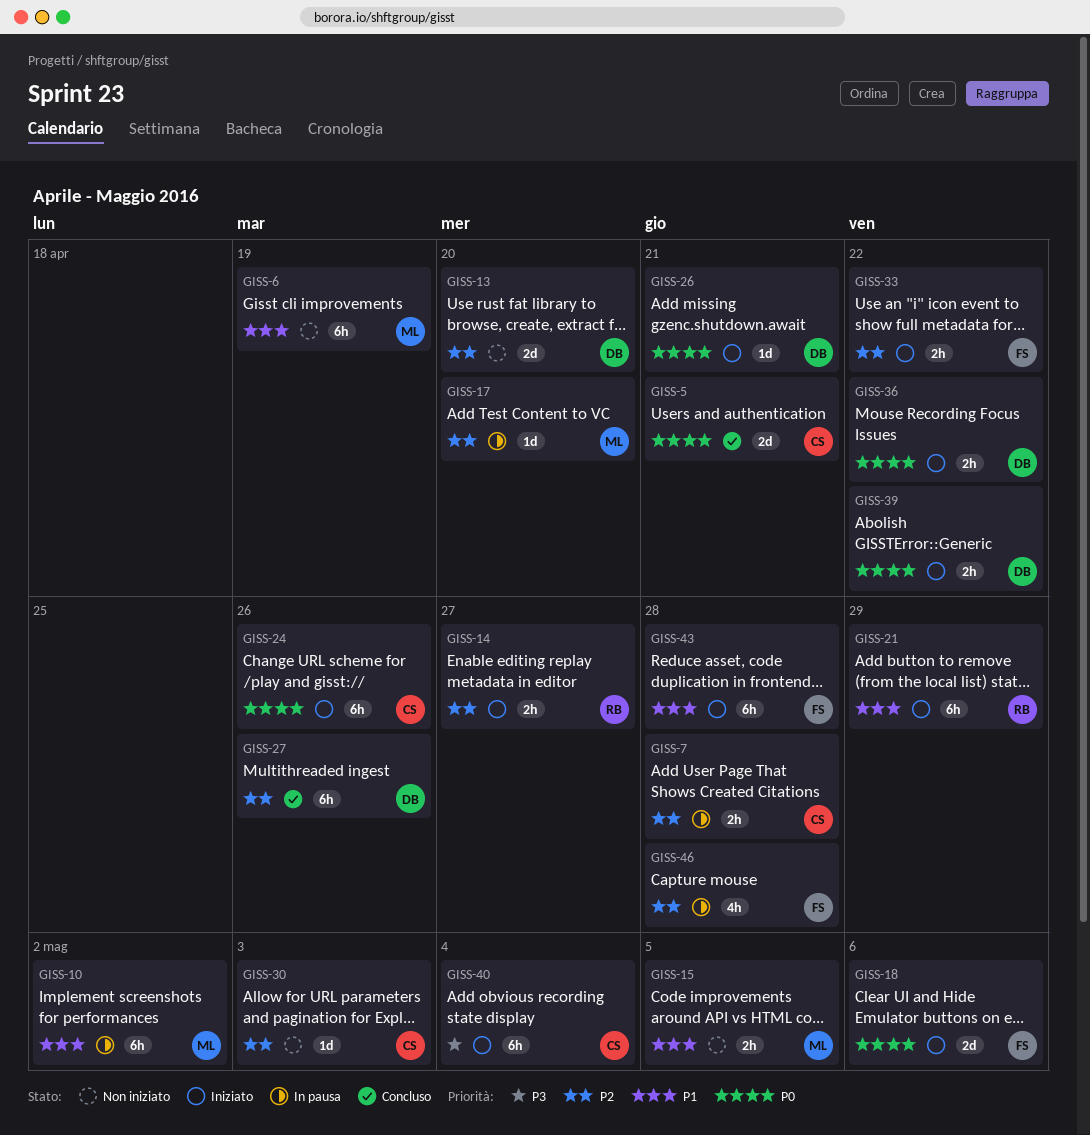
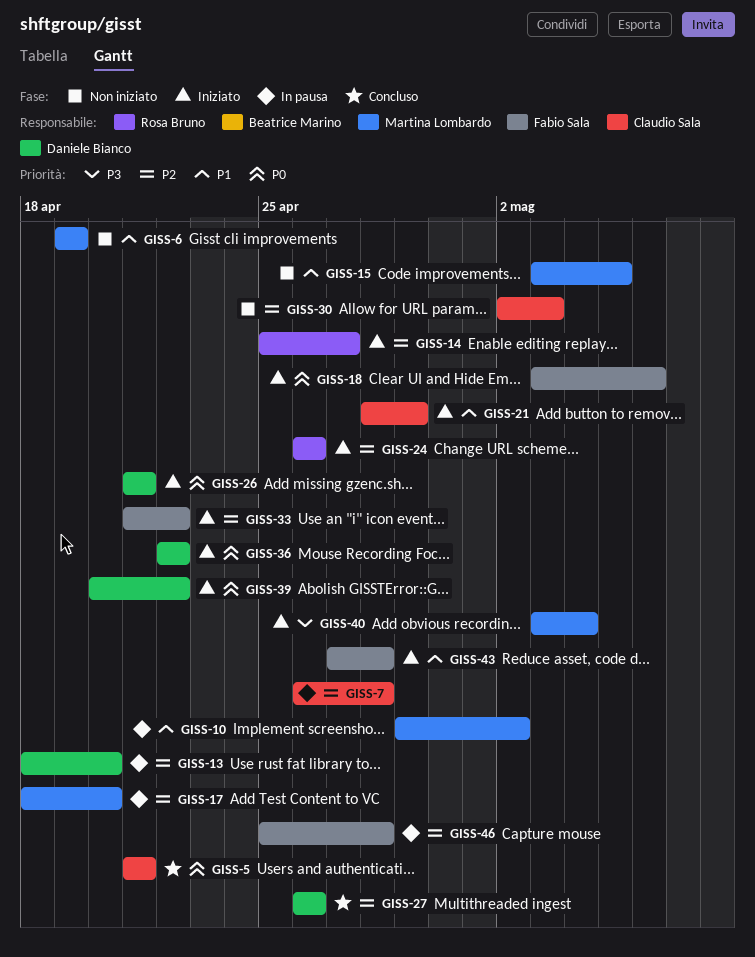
GISS-13, status: Non iniziato -> In pausa
GISS-21, owner: Rosa Bruno -> Claudio Sala
GISS-24, owner: Claudio Sala -> Rosa Bruno
GISS-24, priority: P0 -> P2
GISS-40, owner: Claudio Sala -> Martina Lombardo

